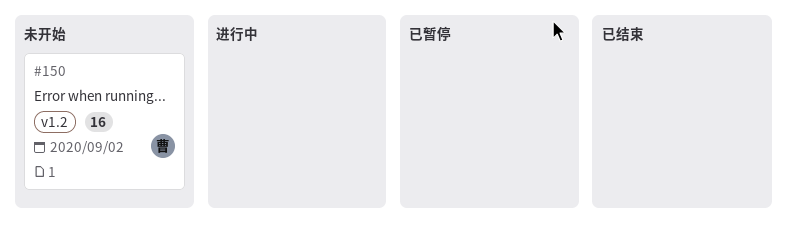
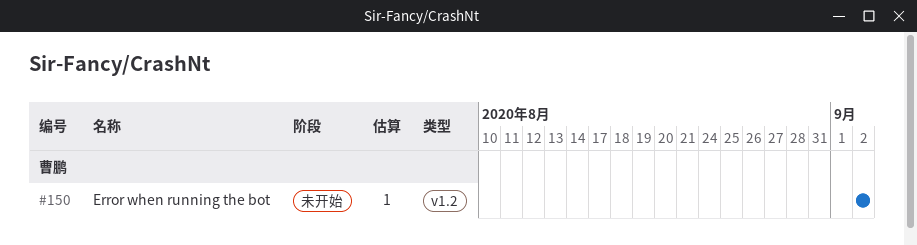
#150, estimate: 16 -> 1

